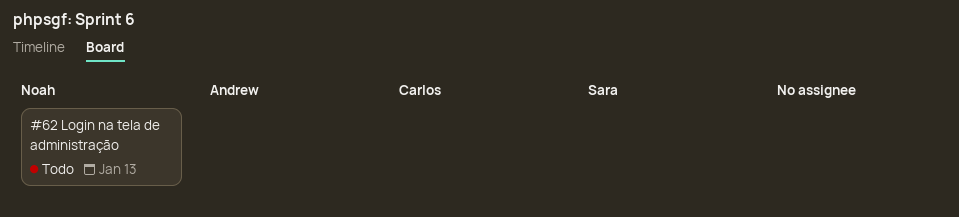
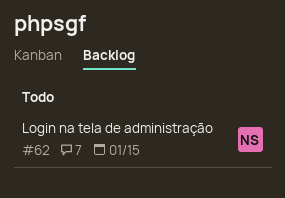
#62, due: Jan 13 -> Jan 15

